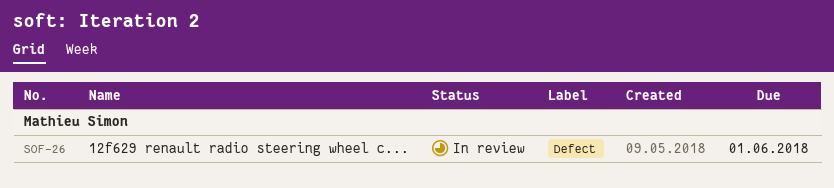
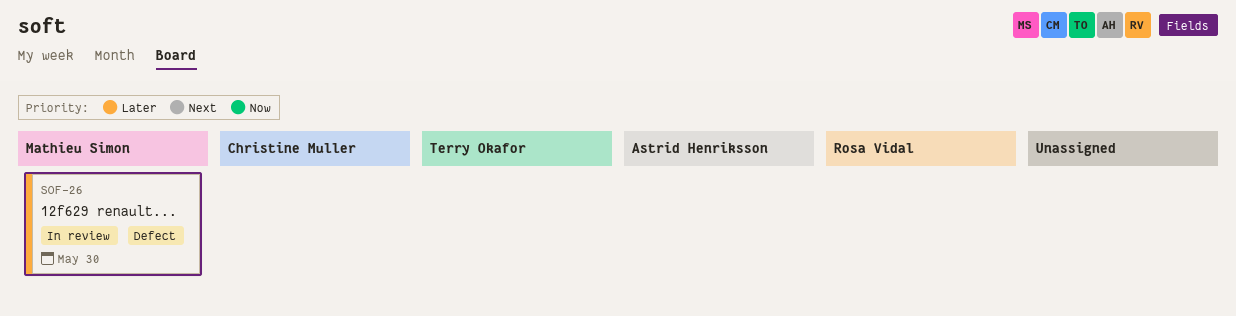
SOF-26, due: Jun 1 -> May 30

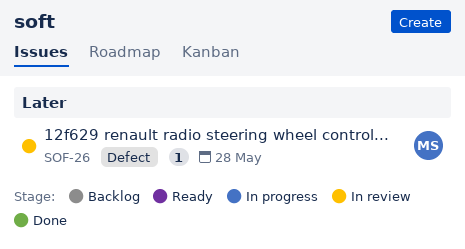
SOF-26, due: May 30 -> May 28

